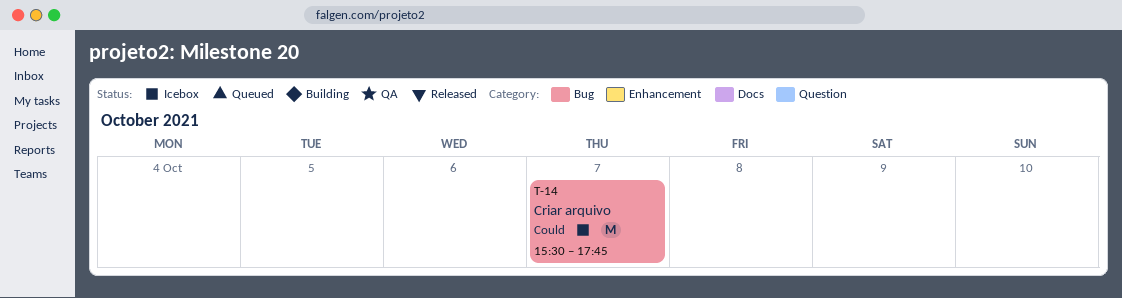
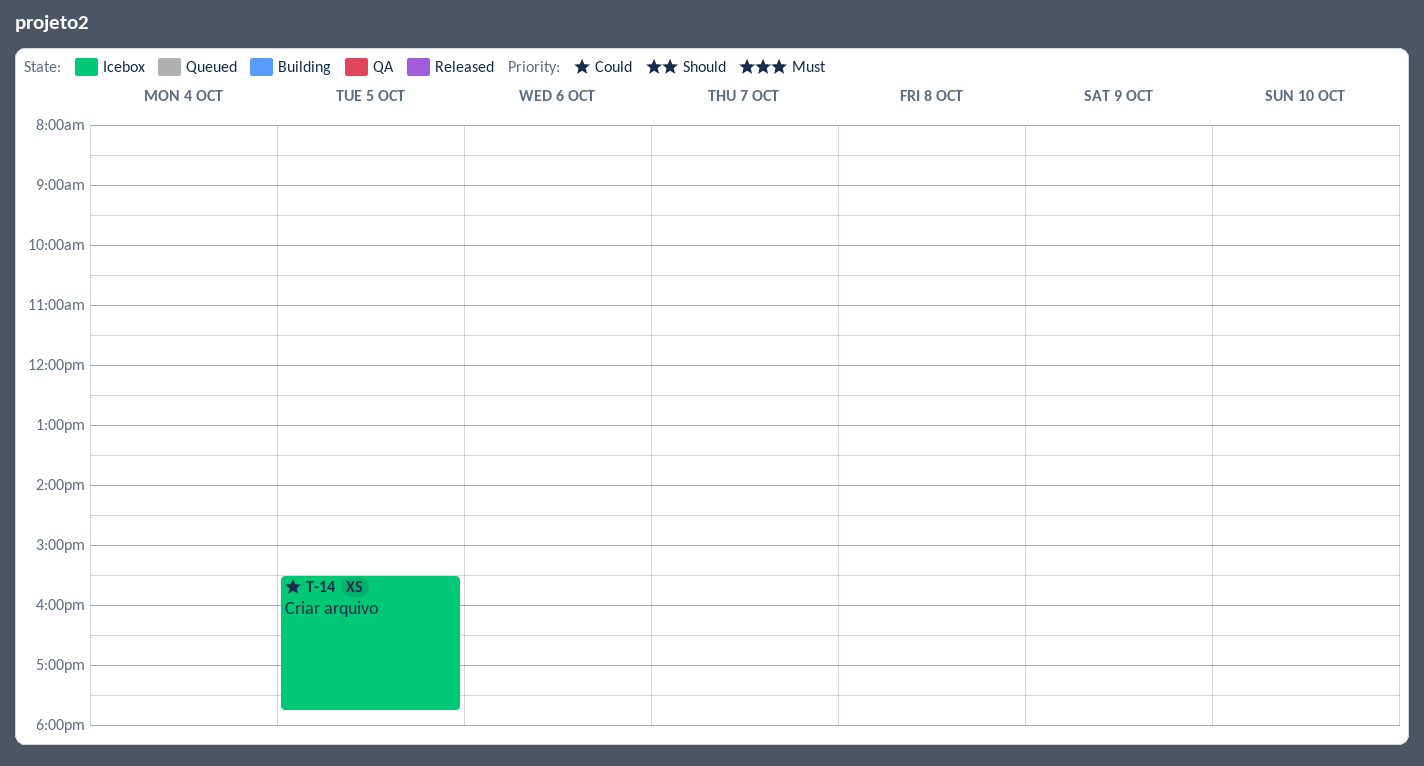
T-14, estimate: M -> XS
T-14, day: Oct 7 -> Oct 5

